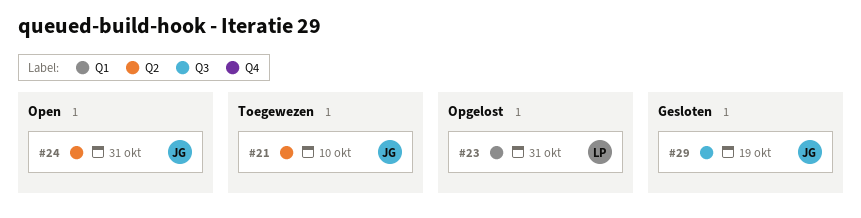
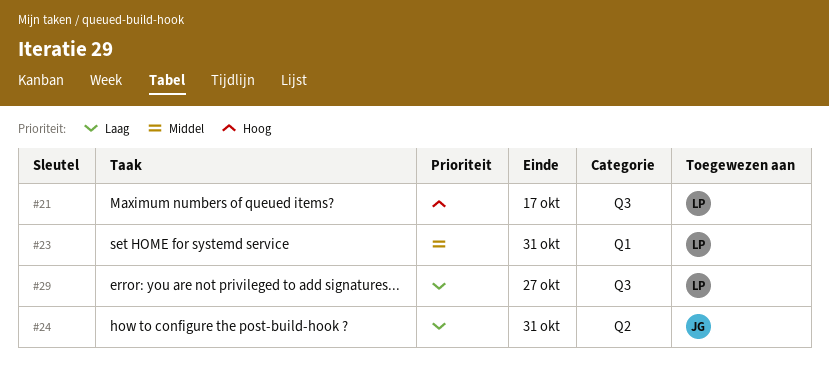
#21, owner: JG -> LP
#21, label: Q2 -> Q3
#21, due: Oct 10 -> Oct 17
#29, owner: JG -> LP
#29, due: Oct 19 -> Oct 27

